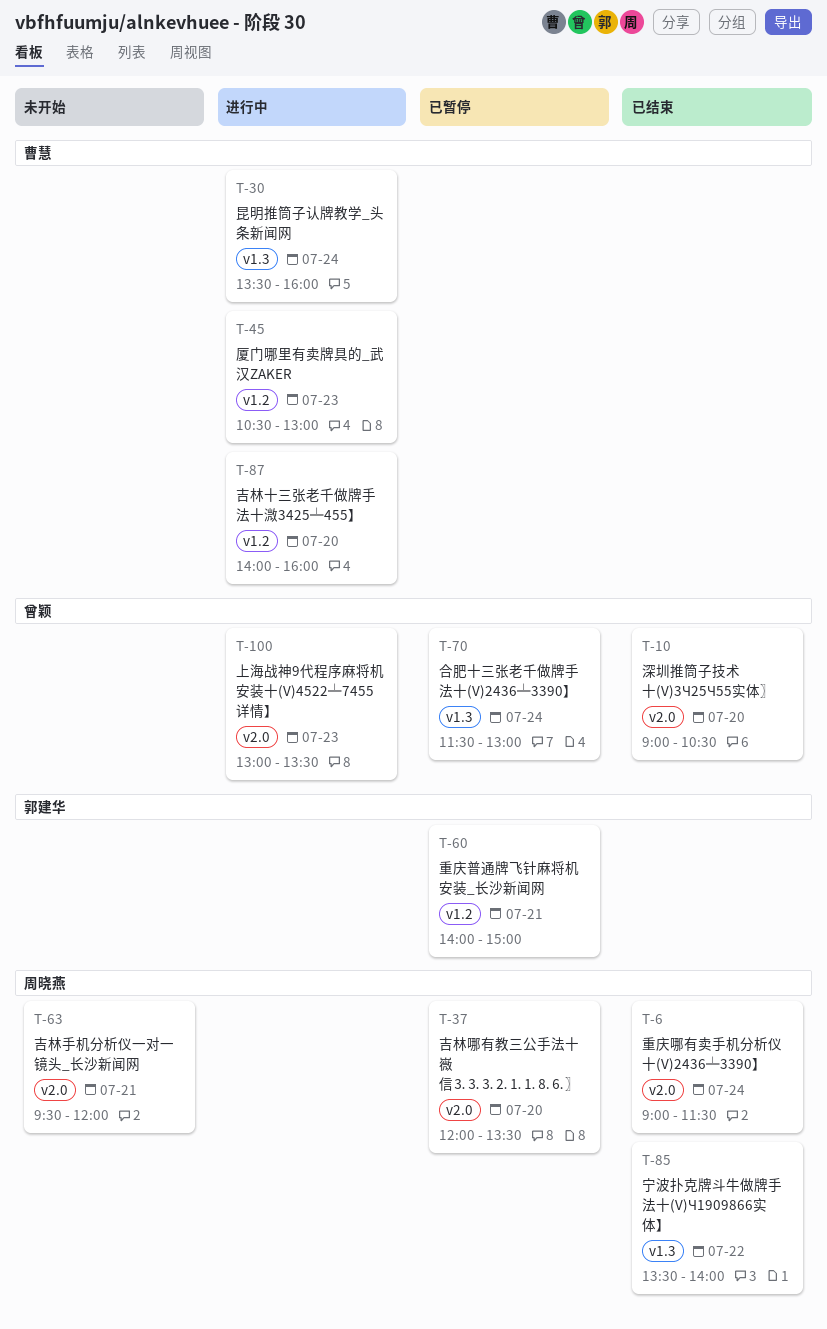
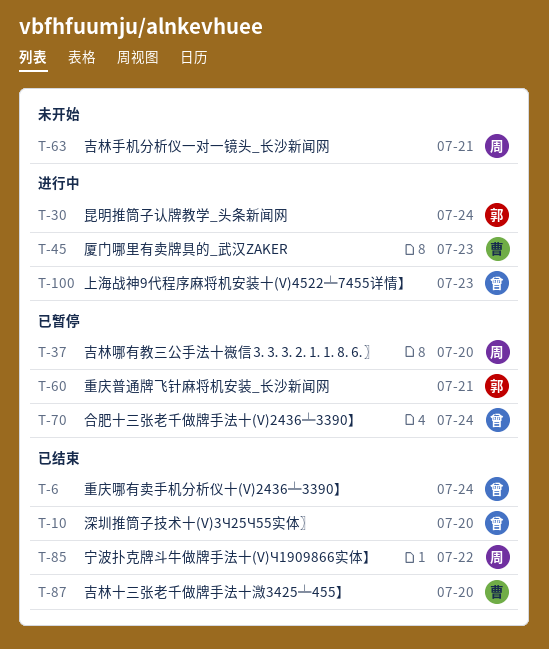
T-6, owner: 周晓燕 -> 曾颖
T-30, owner: 曹慧 -> 郭建华
T-87, status: 进行中 -> 已结束

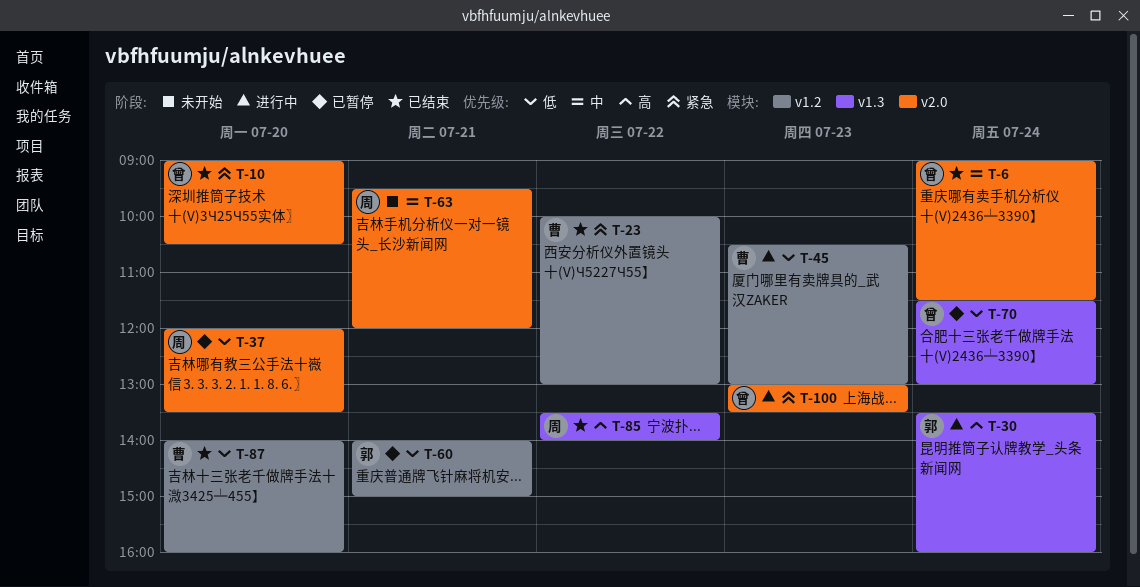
T-23: none -> present

